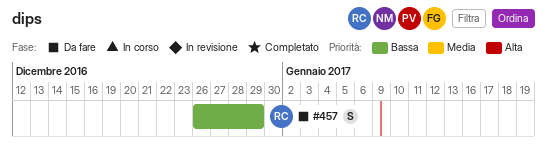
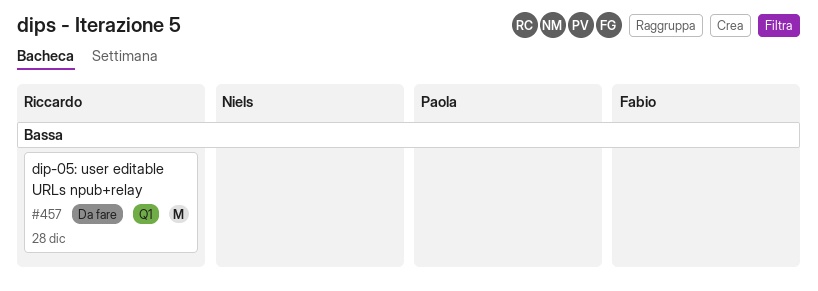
#457, estimate: S -> M
#457, due: Dec 29 -> Dec 28

